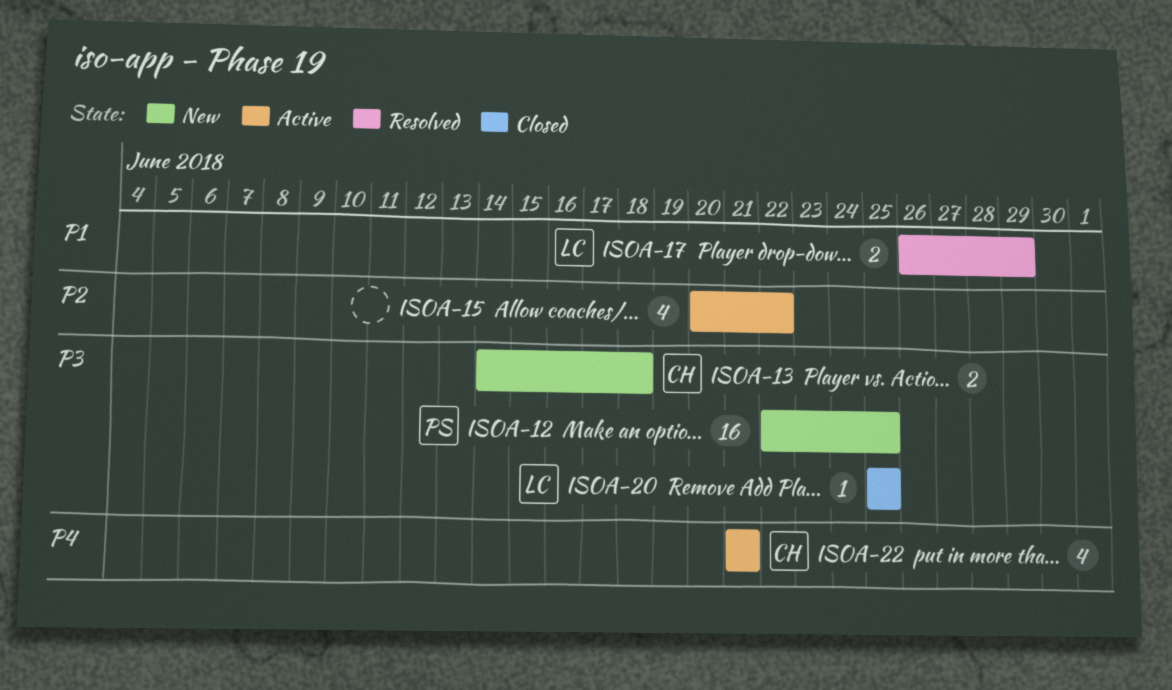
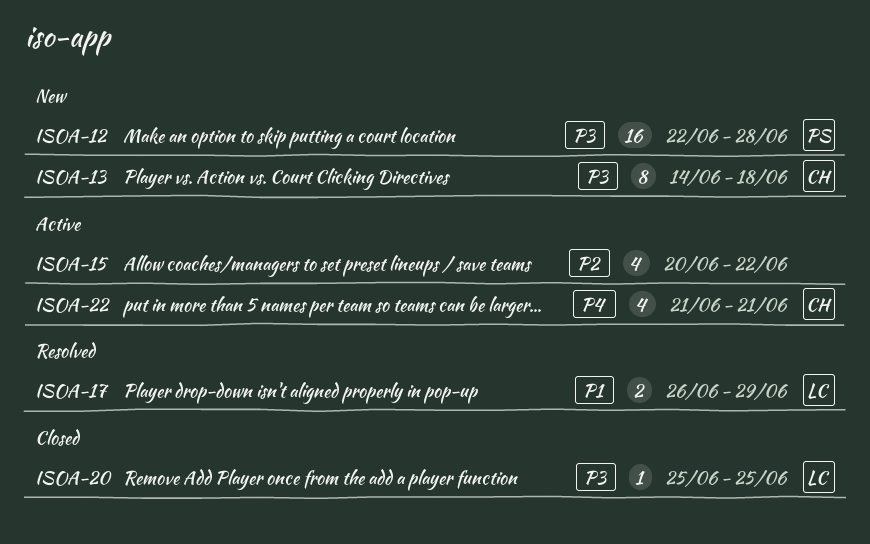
ISOA-12, due: Jun 25 -> Jun 28
ISOA-13, estimate: 2 -> 8

